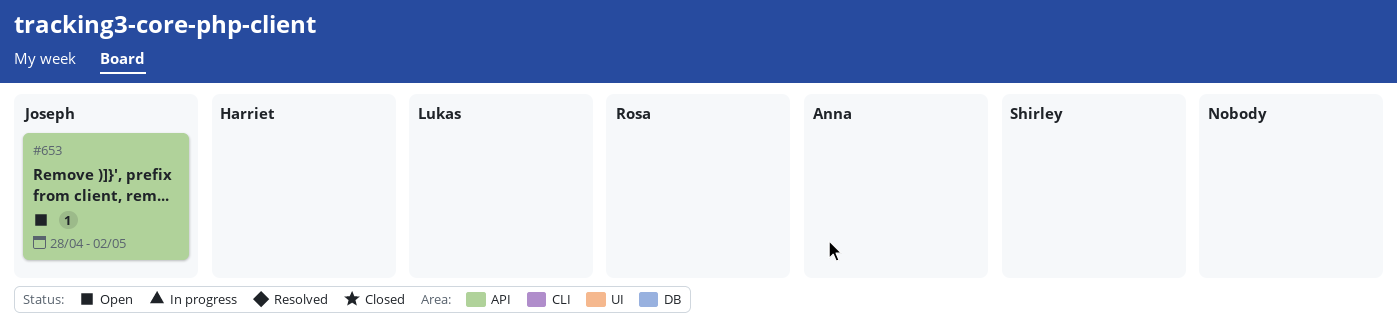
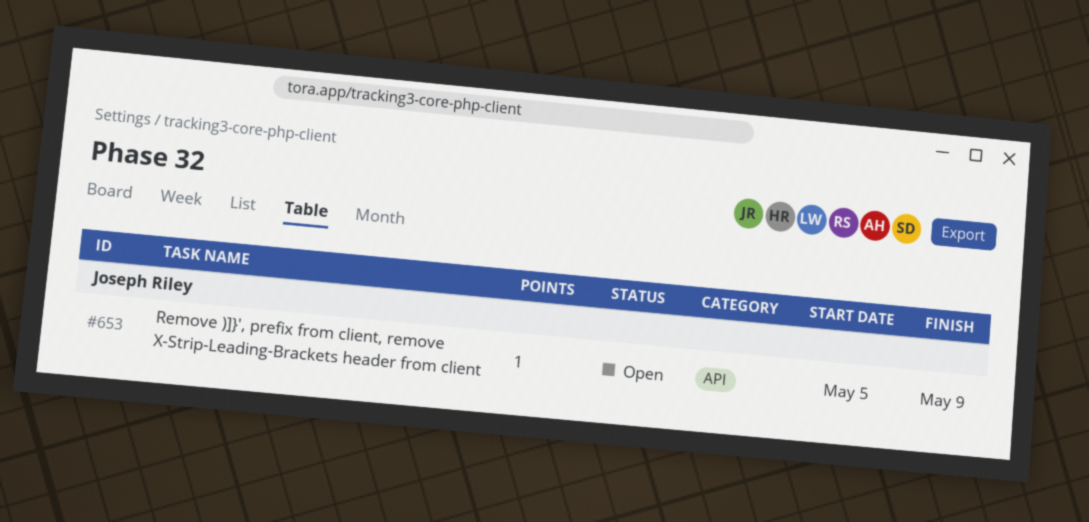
#653, start: Apr 28 -> May 5
#653, due: May 2 -> May 9

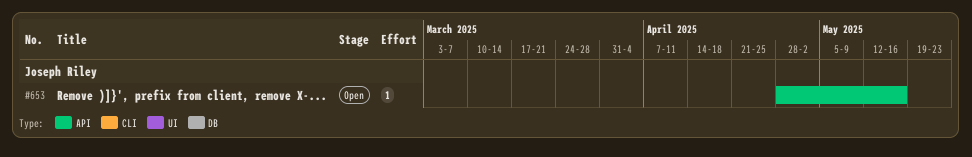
#653, start: May 5 -> Apr 28
#653, due: May 9 -> May 16

